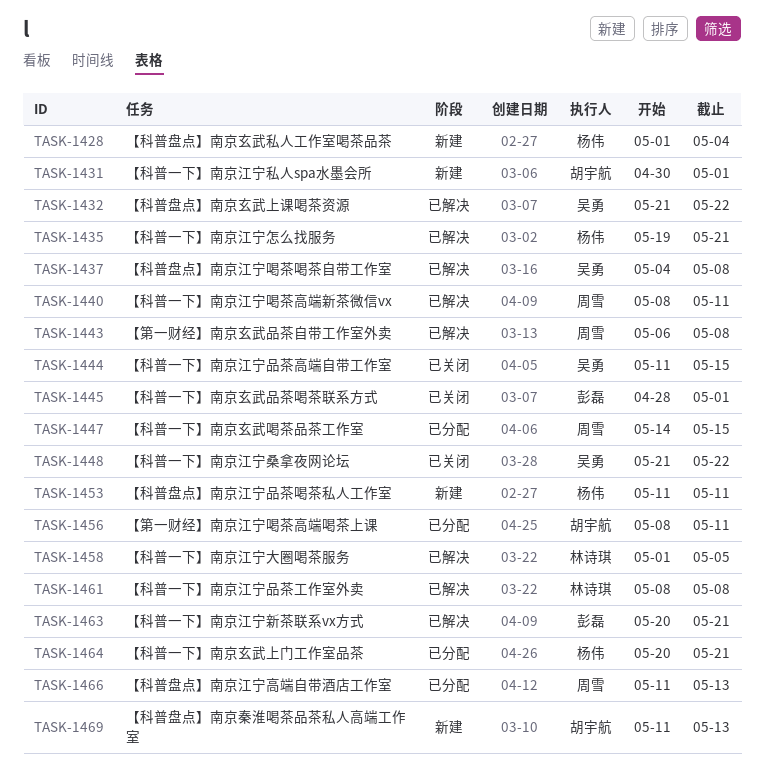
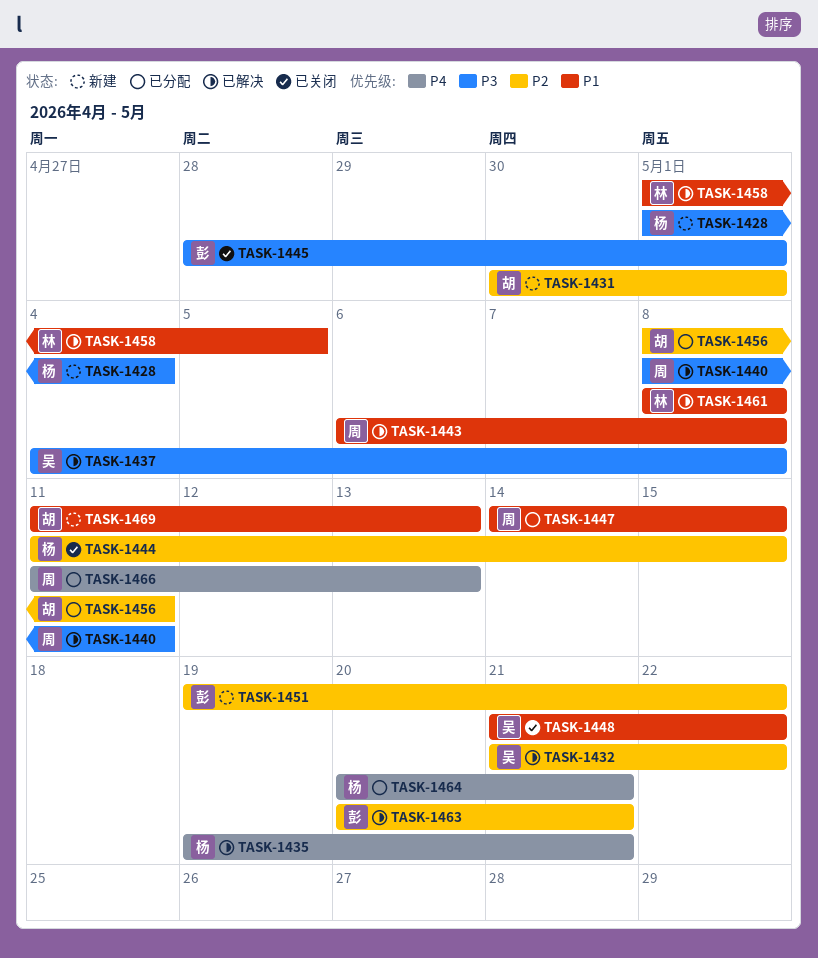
TASK-1444, owner: 吴勇 -> 杨伟
TASK-1451: none -> present
TASK-1453: present -> none

